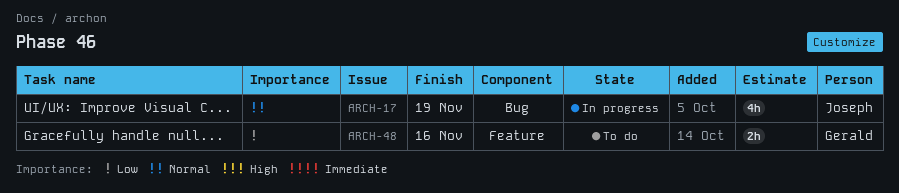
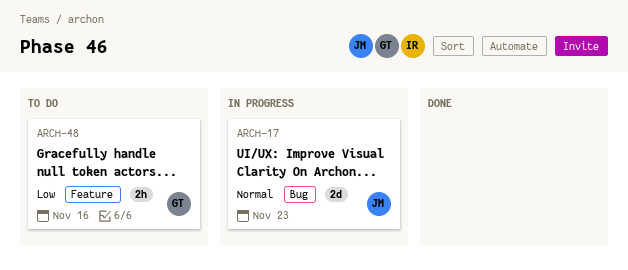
ARCH-17, estimate: 4h -> 2d
ARCH-17, due: Nov 19 -> Nov 23

